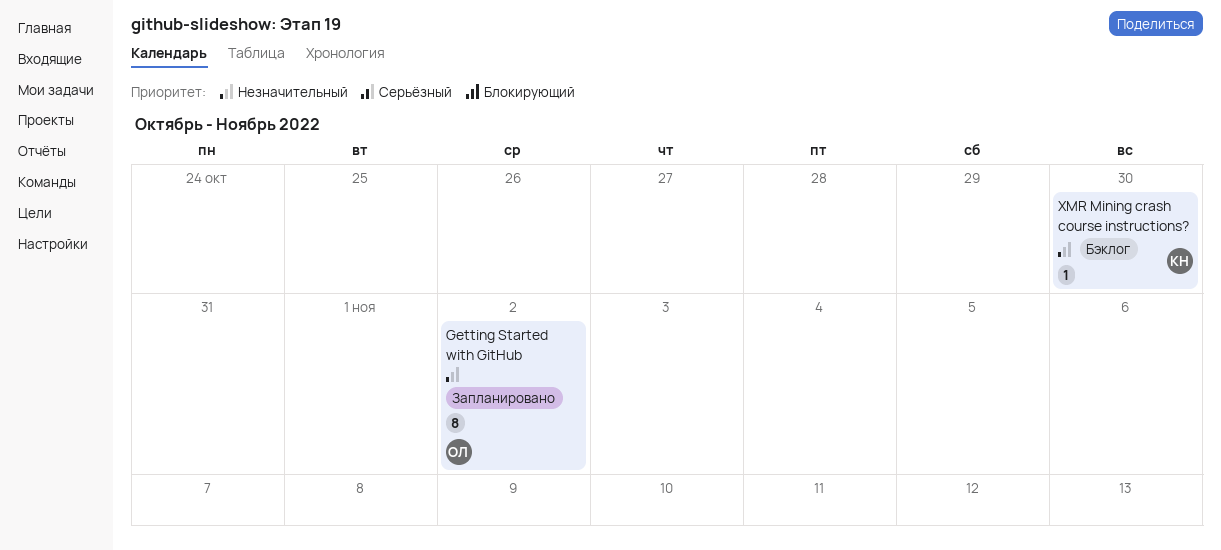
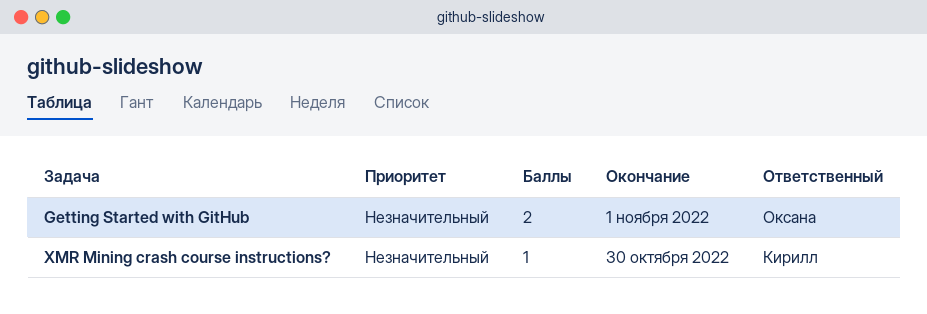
Getting Started with GitHub, estimate: 8 -> 2
Getting Started with GitHub, due: Nov 2 -> Nov 1

